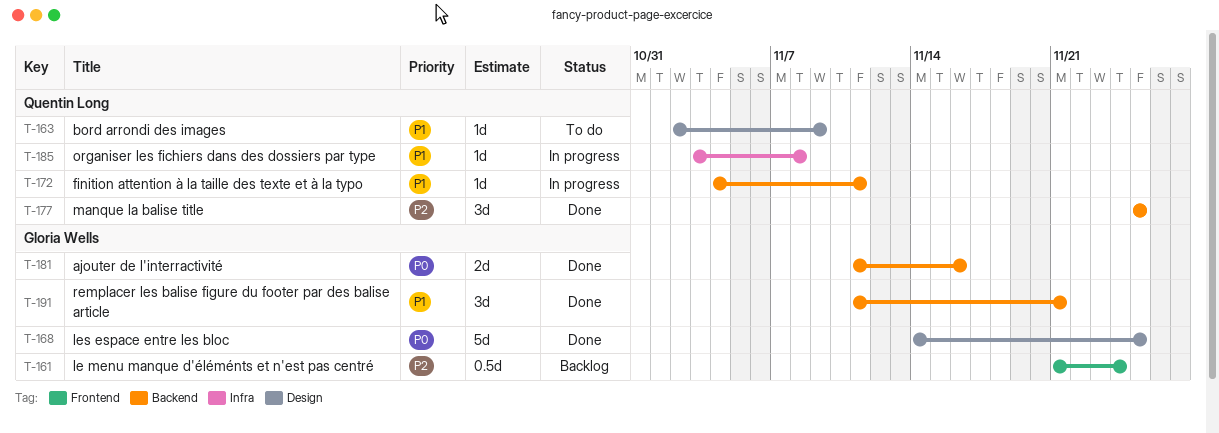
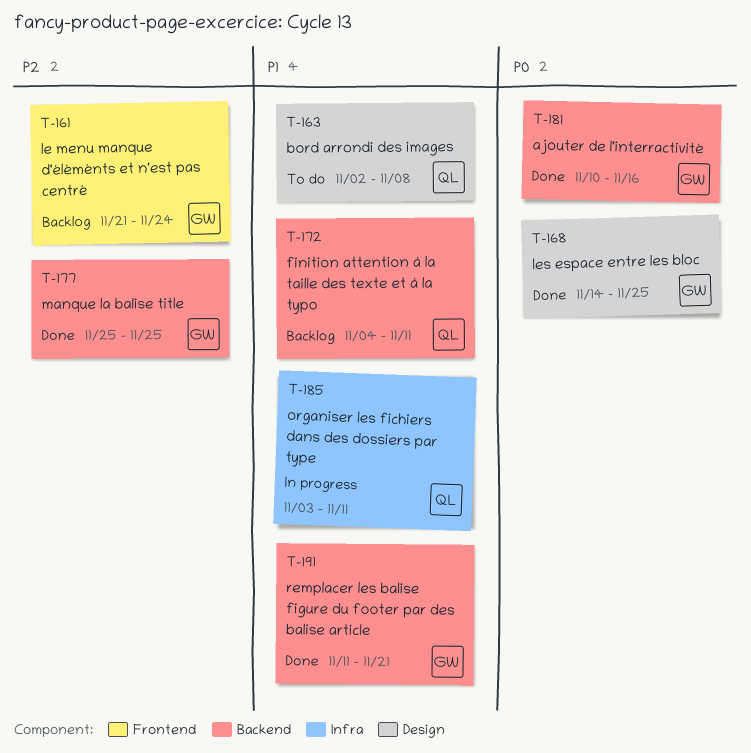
T-163, due: Nov 9 -> Nov 8
T-172, status: In progress -> Backlog
T-177, owner: Quentin Long -> Gloria Wells
T-181, start: Nov 11 -> Nov 10
T-185, due: Nov 8 -> Nov 11

